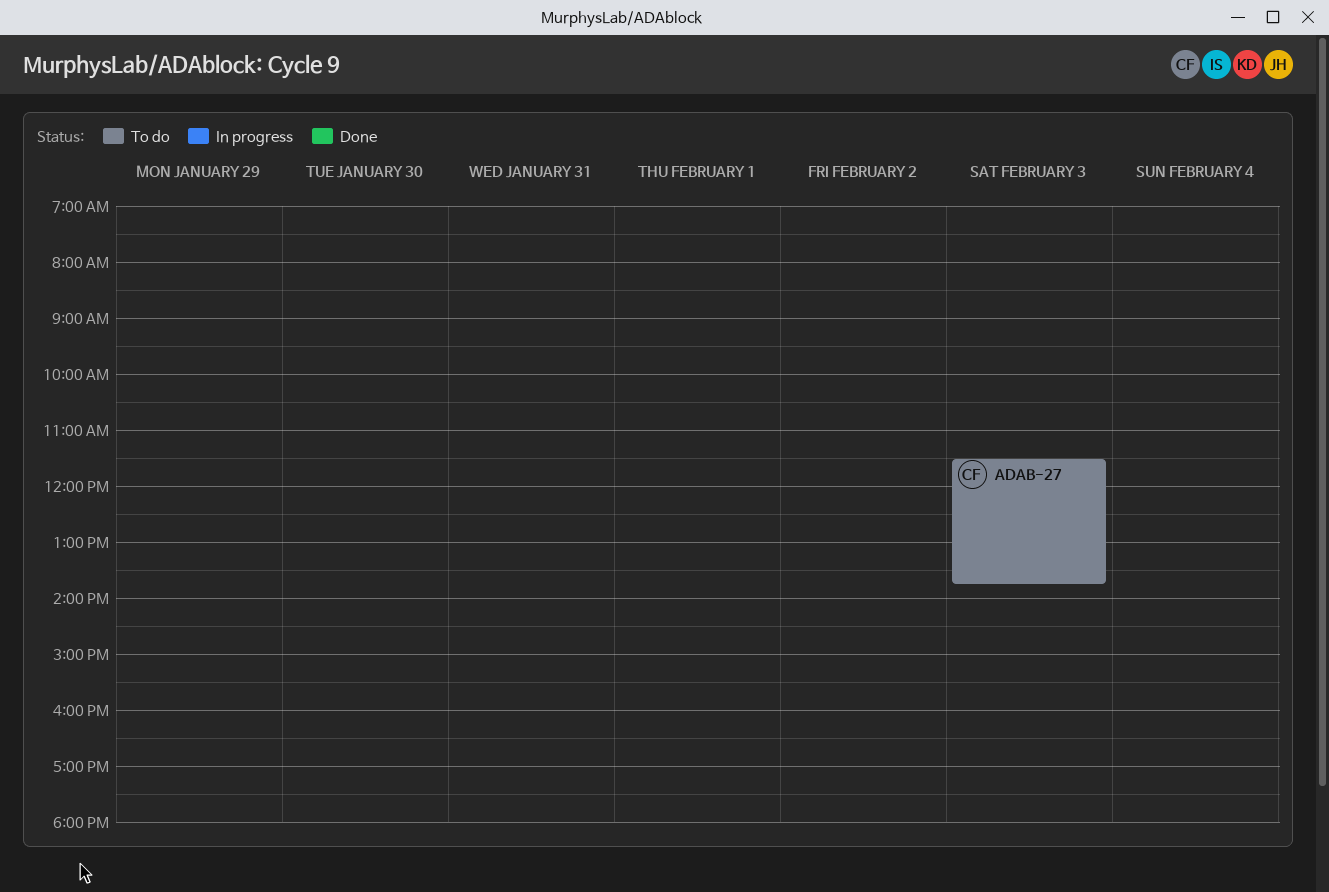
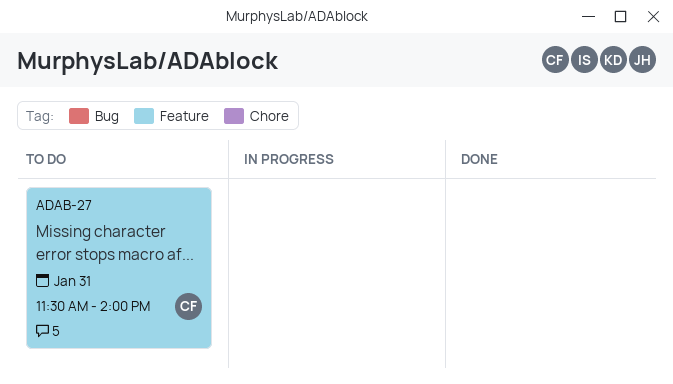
ADAB-27, day: Feb 3 -> Jan 31
ADAB-27, ends: 13:45 -> 14:00

